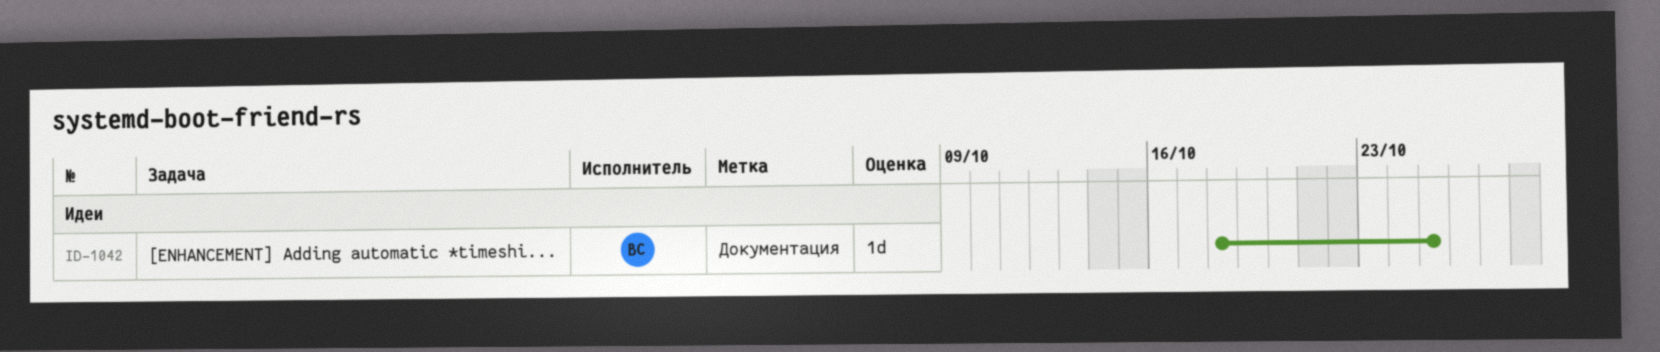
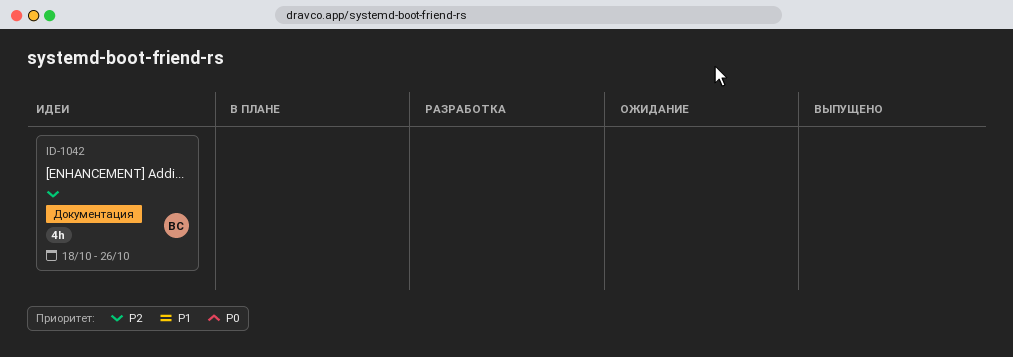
ID-1042, estimate: 1d -> 4h
ID-1042, due: Oct 25 -> Oct 26

